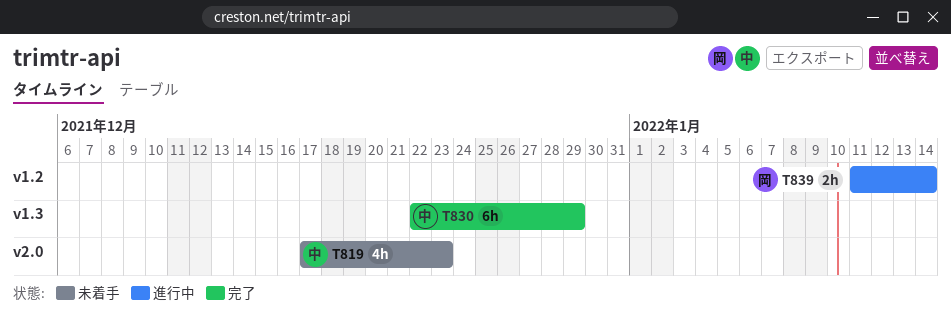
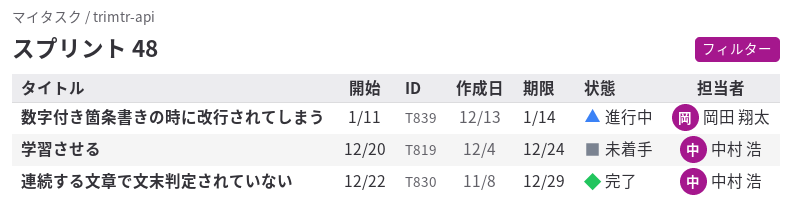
T819, start: Dec 17 -> Dec 20
T819, due: Dec 23 -> Dec 24

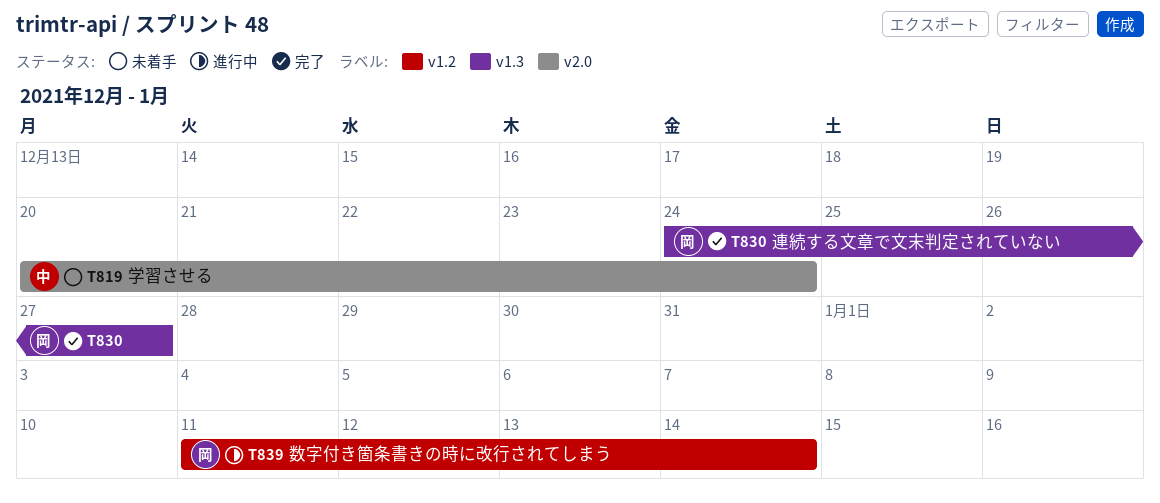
T830, owner: 中村 浩 -> 岡田 翔太
T830, start: Dec 22 -> Dec 24
T830, due: Dec 29 -> Dec 27

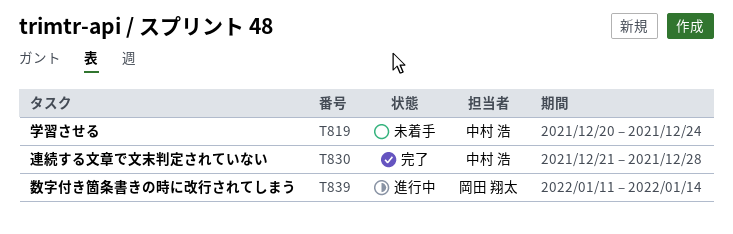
T830, owner: 岡田 翔太 -> 中村 浩
T830, start: Dec 24 -> Dec 21
T830, due: Dec 27 -> Dec 28

